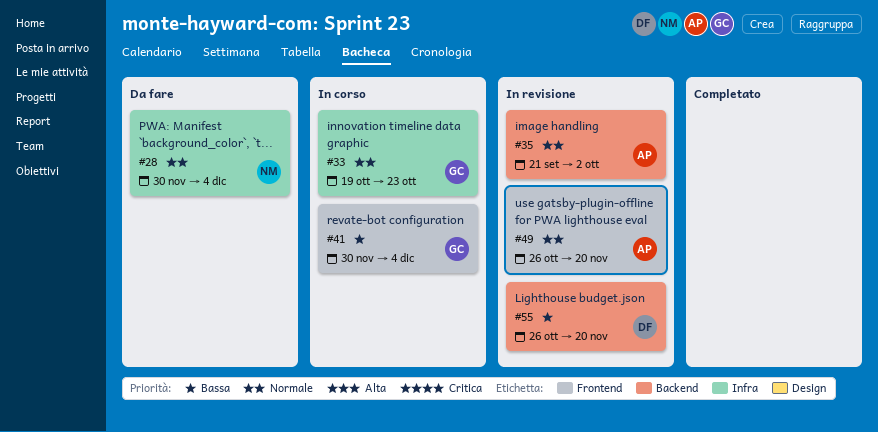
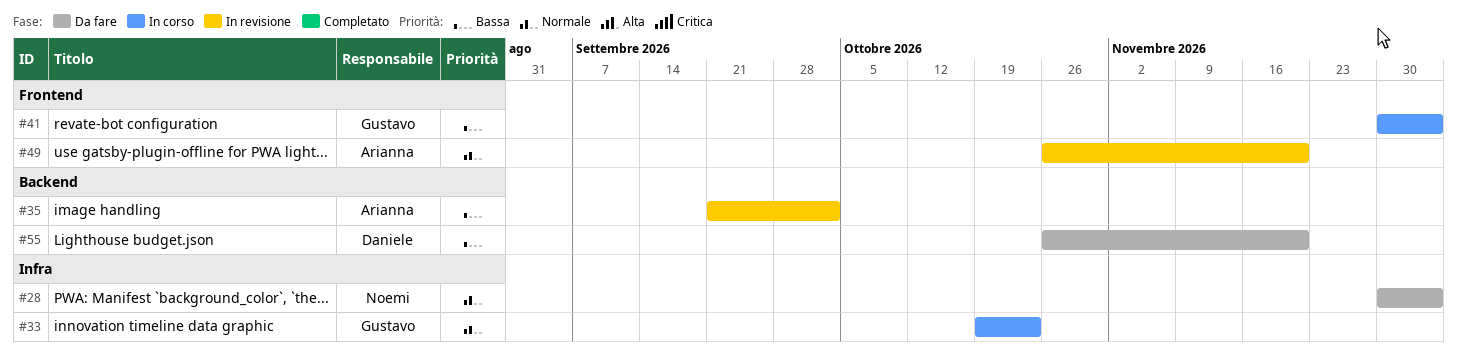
#35, priority: Normale -> Bassa
#55, status: In revisione -> Da fare

